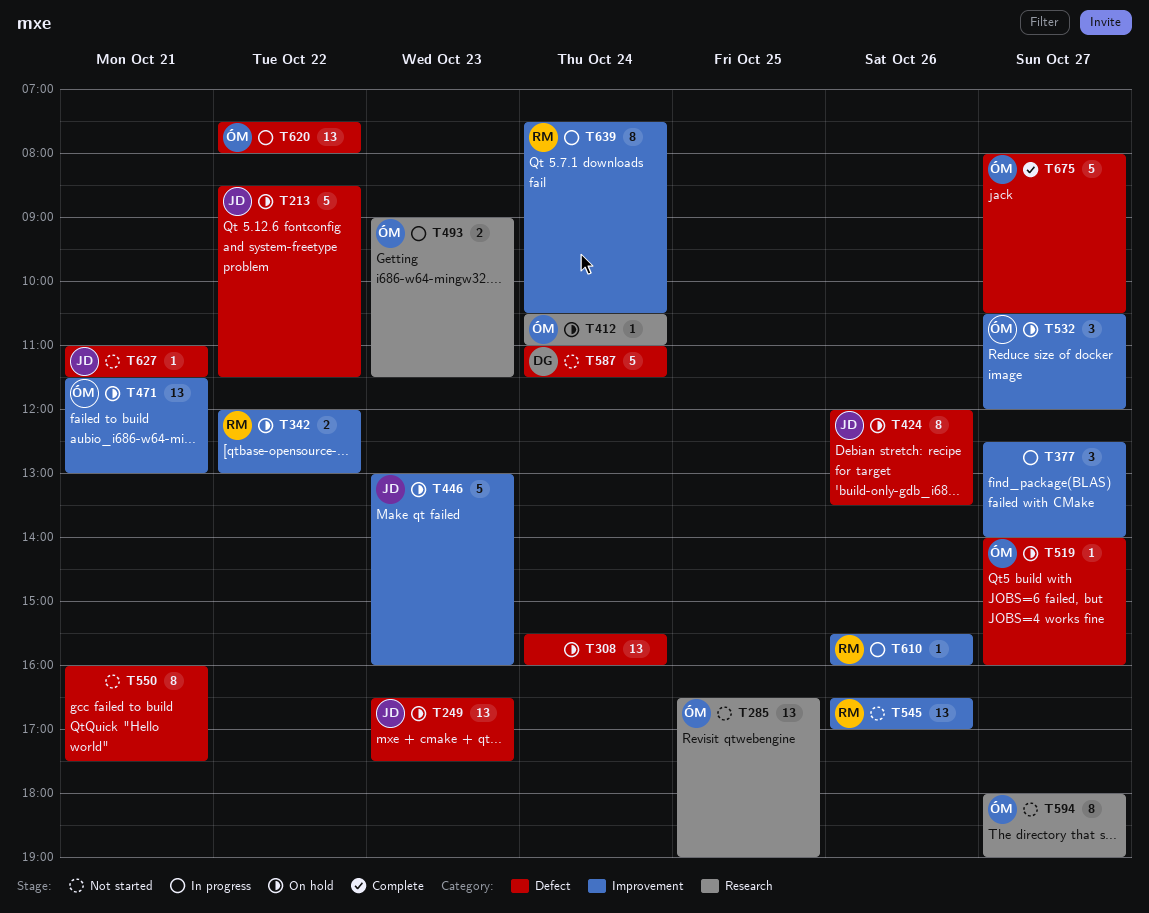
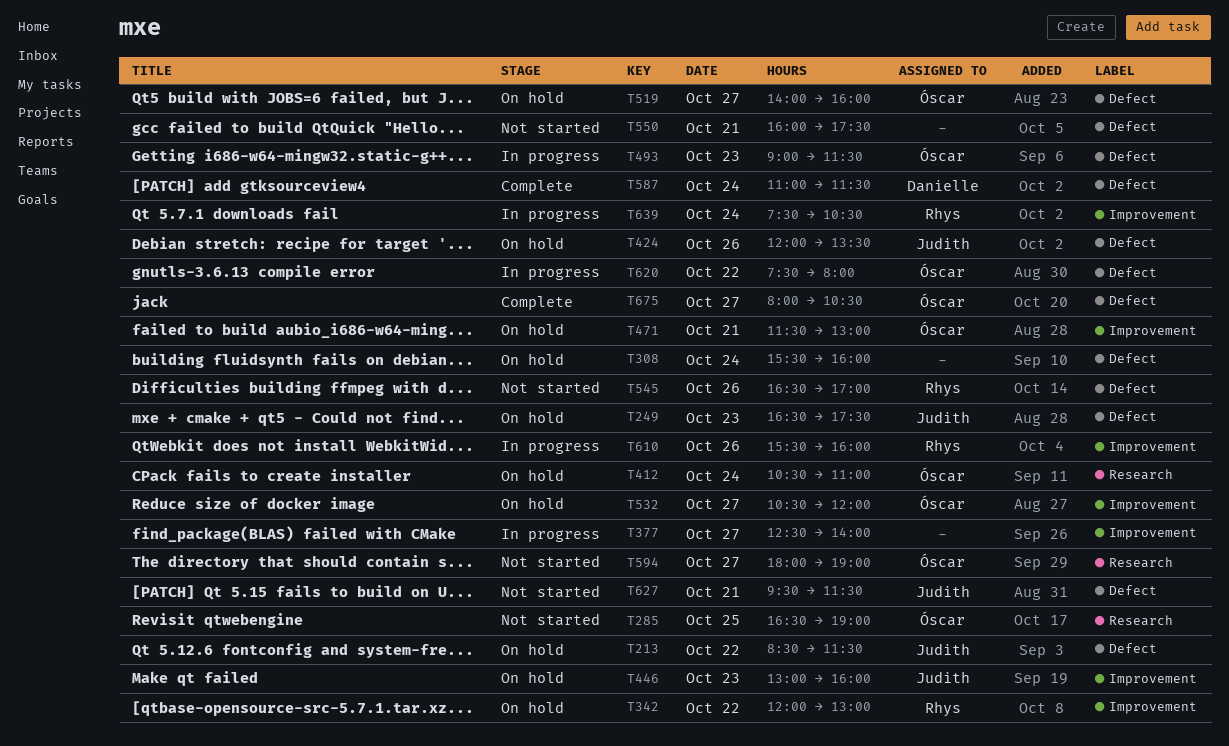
T493, label: Research -> Defect
T545, label: Improvement -> Defect
T587, status: Not started -> Complete
T627, begins: 11:00 -> 09:30

